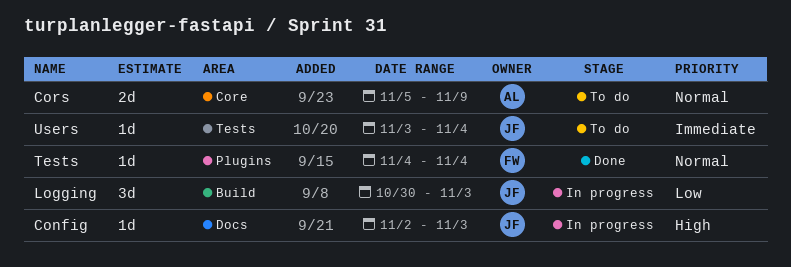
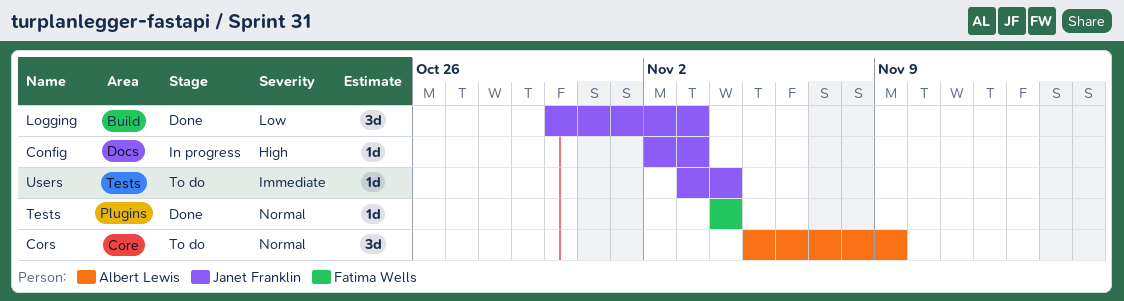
Cors, estimate: 2d -> 3d
Logging, status: In progress -> Done

